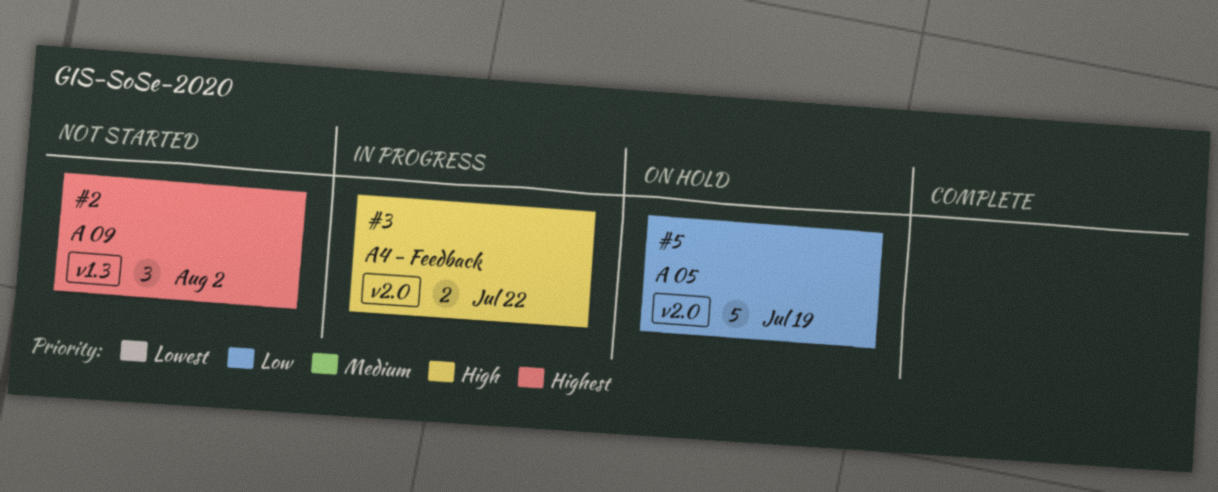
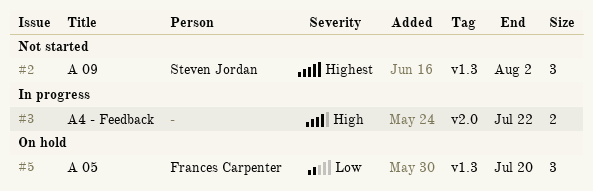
#5, label: v2.0 -> v1.3
#5, estimate: 5 -> 3
#5, due: Jul 19 -> Jul 20

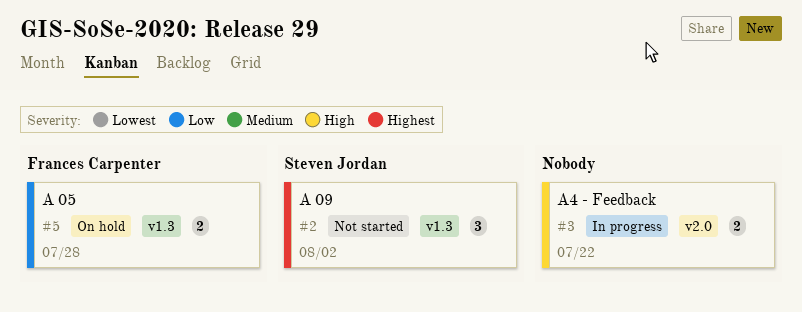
#5, estimate: 3 -> 2
#5, due: Jul 20 -> Jul 28

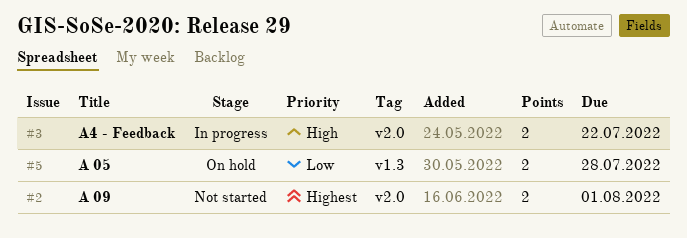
#2, label: v1.3 -> v2.0
#2, estimate: 3 -> 2
#2, due: Aug 2 -> Aug 1

